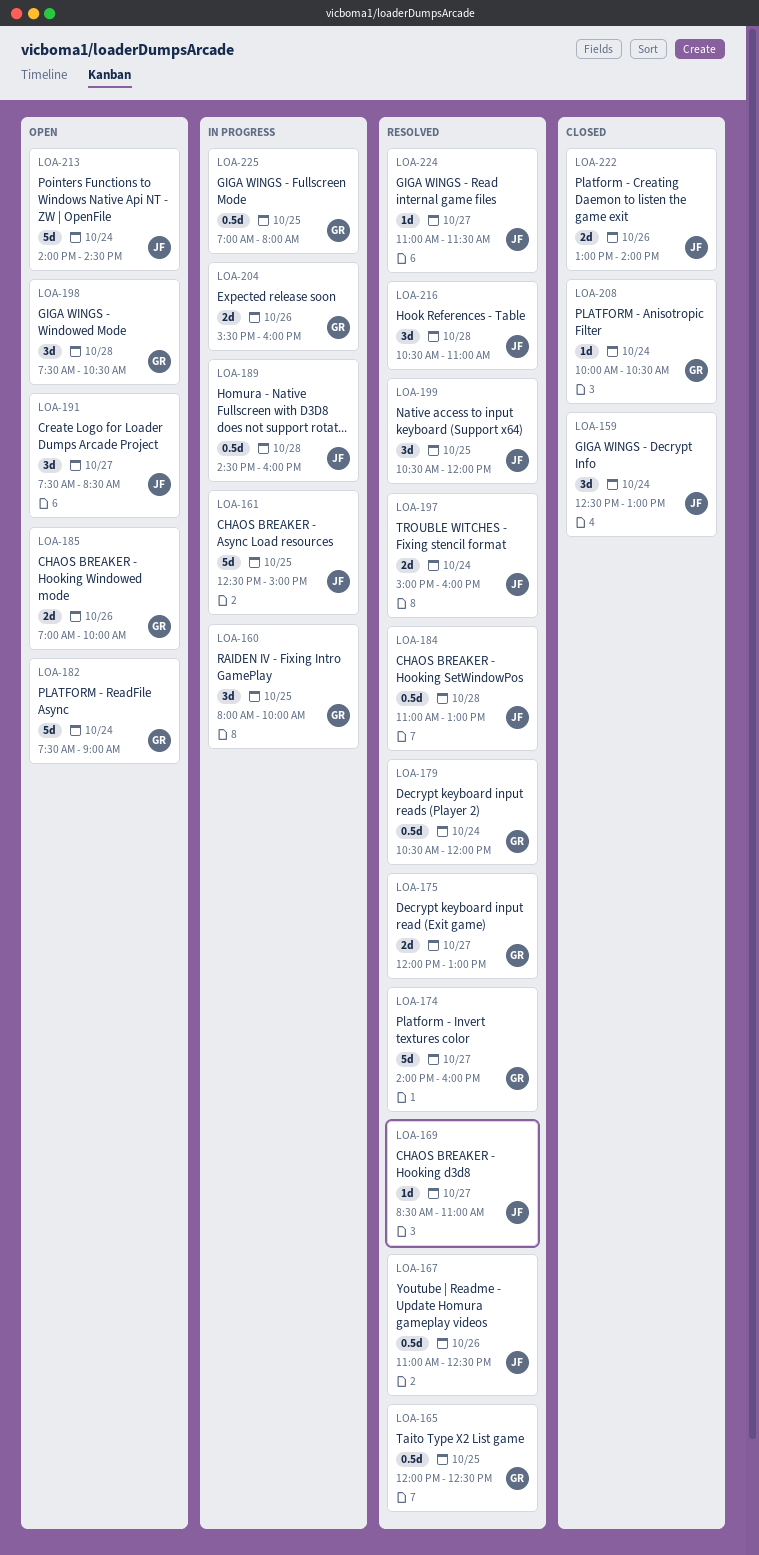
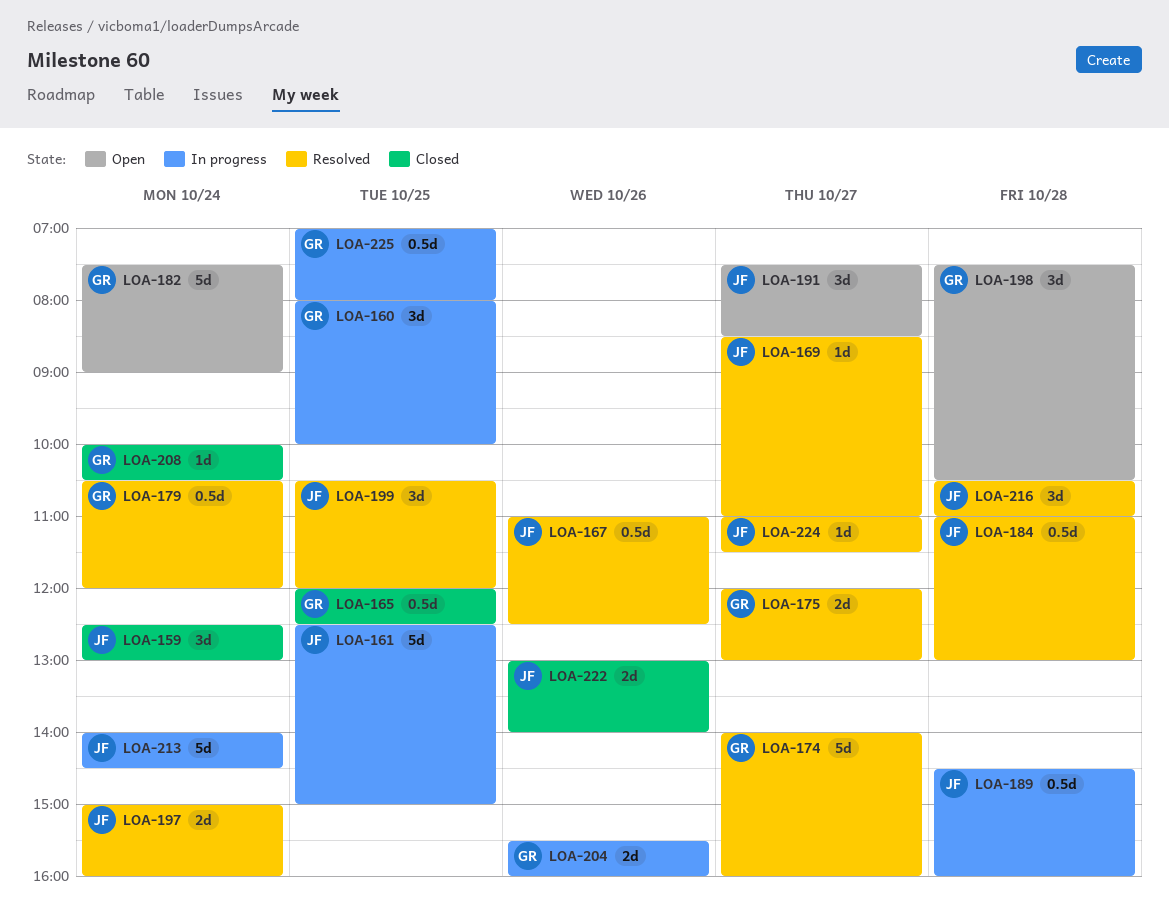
LOA-165, status: Resolved -> Closed
LOA-185: present -> none
LOA-213, status: Open -> In progress

